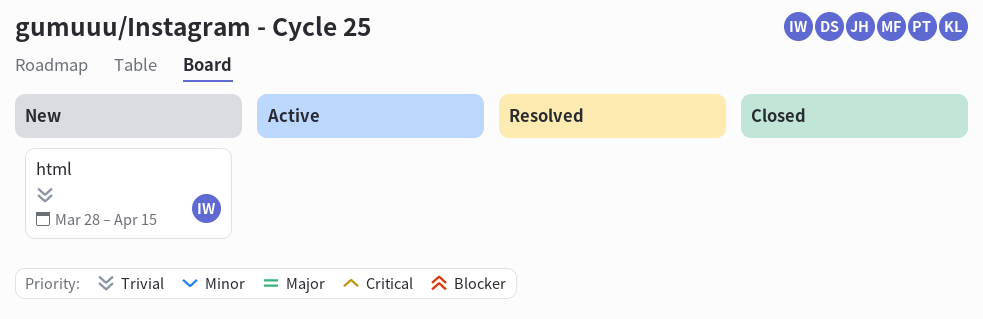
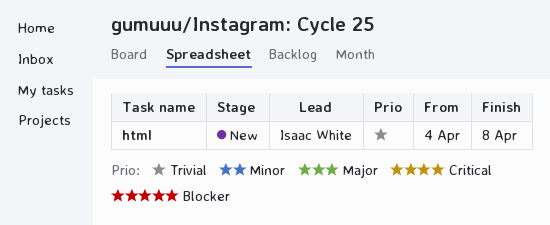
html, start: Mar 28 -> Apr 4
html, due: Apr 15 -> Apr 8

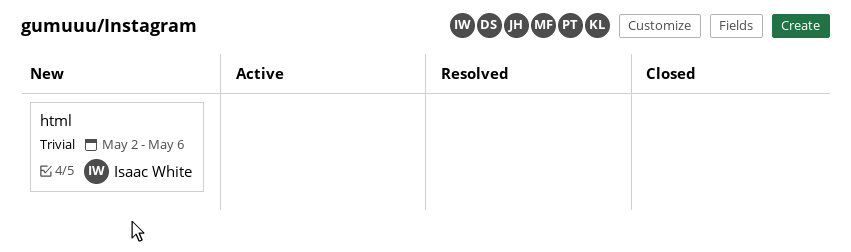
html, start: Apr 4 -> May 2
html, due: Apr 8 -> May 6

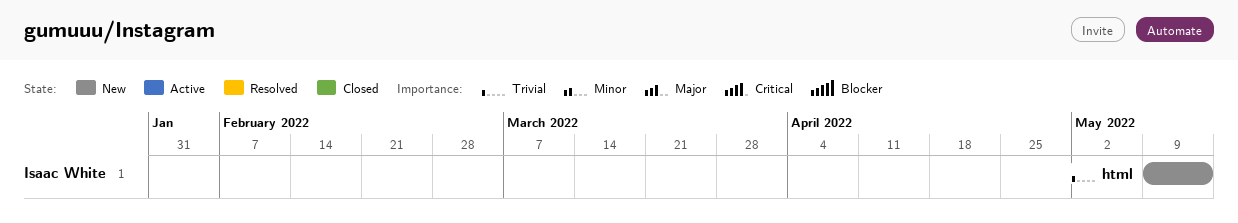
html, start: May 2 -> May 9
html, due: May 6 -> May 13

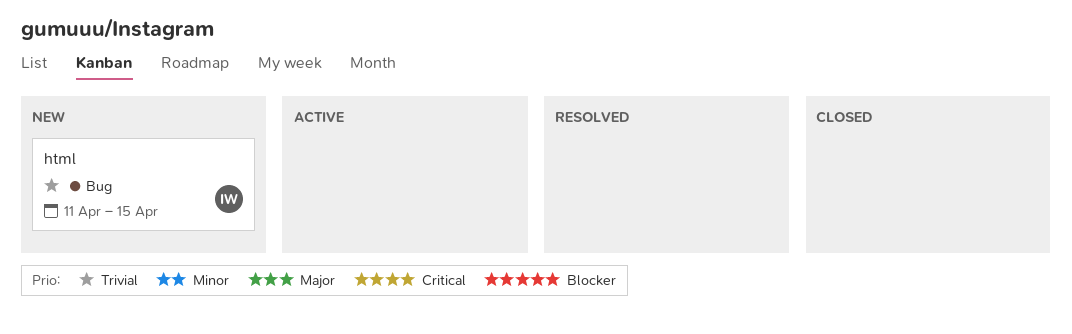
html, start: May 9 -> Apr 11
html, due: May 13 -> Apr 15

